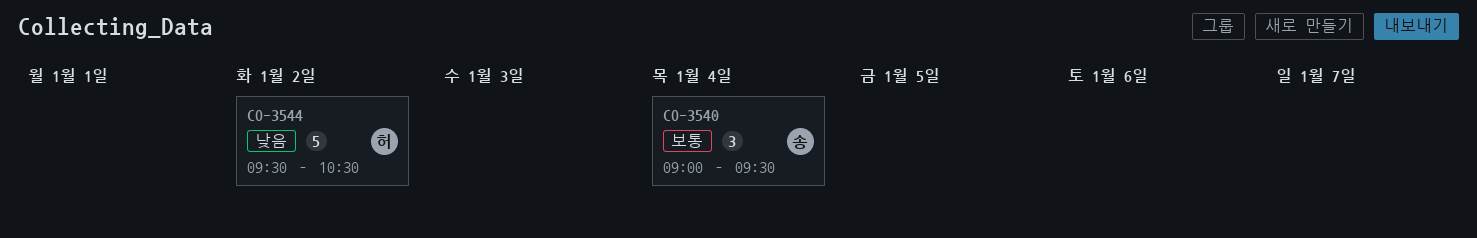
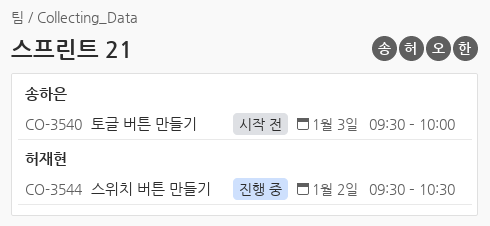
CO-3540, day: Jan 4 -> Jan 3
CO-3540, begins: 09:00 -> 09:30
CO-3540, ends: 09:30 -> 10:00

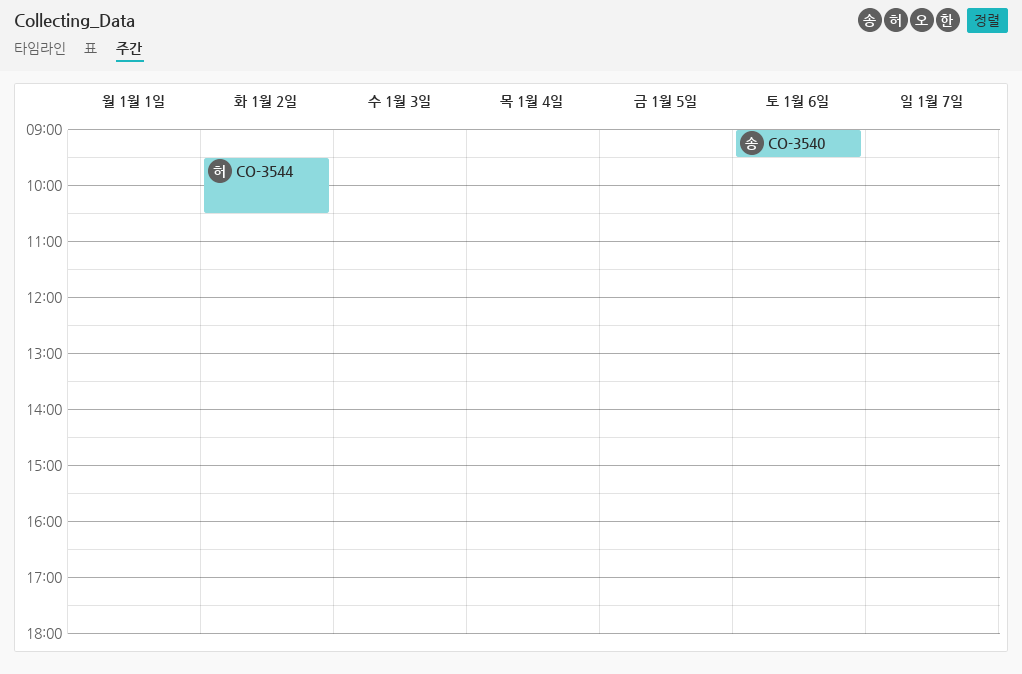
CO-3540, day: Jan 3 -> Jan 6
CO-3540, begins: 09:30 -> 09:00
CO-3540, ends: 10:00 -> 09:30

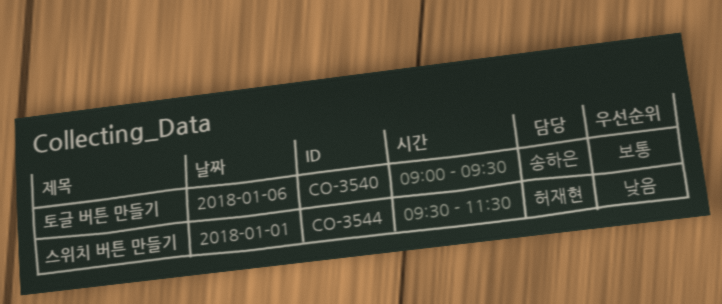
CO-3544, day: Jan 2 -> Jan 1
CO-3544, ends: 10:30 -> 11:30

